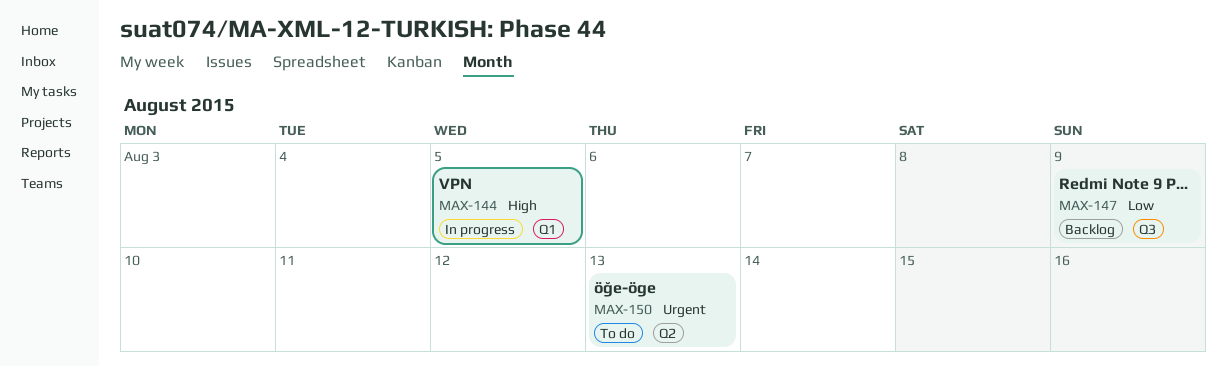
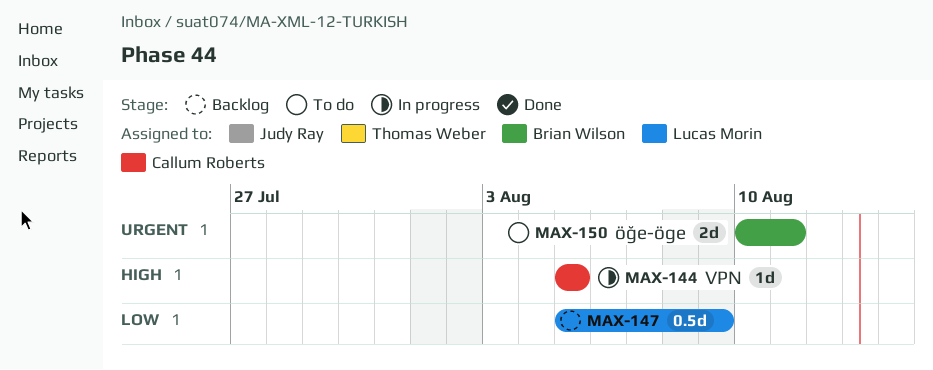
MAX-150, due: Aug 13 -> Aug 11

